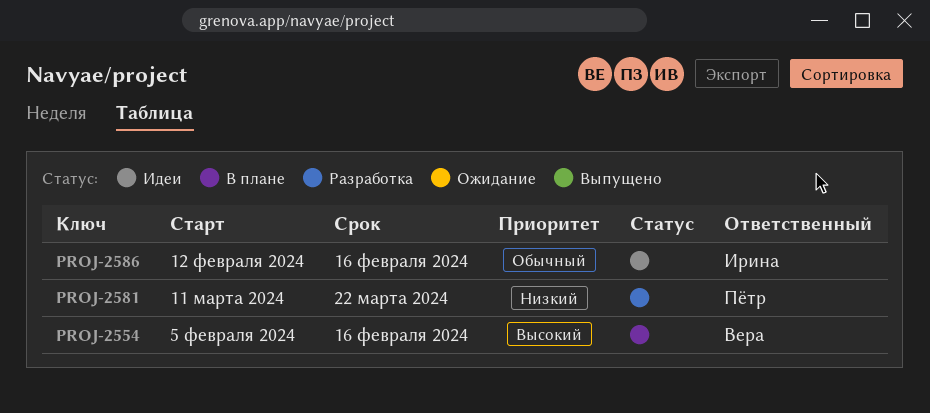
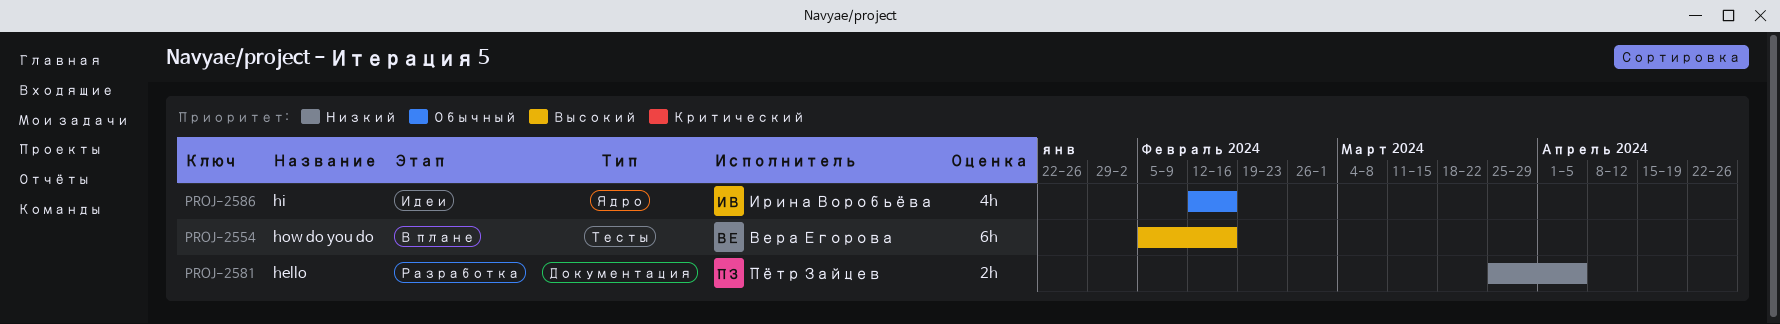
PROJ-2581, start: Mar 11 -> Mar 25
PROJ-2581, due: Mar 22 -> Apr 5

